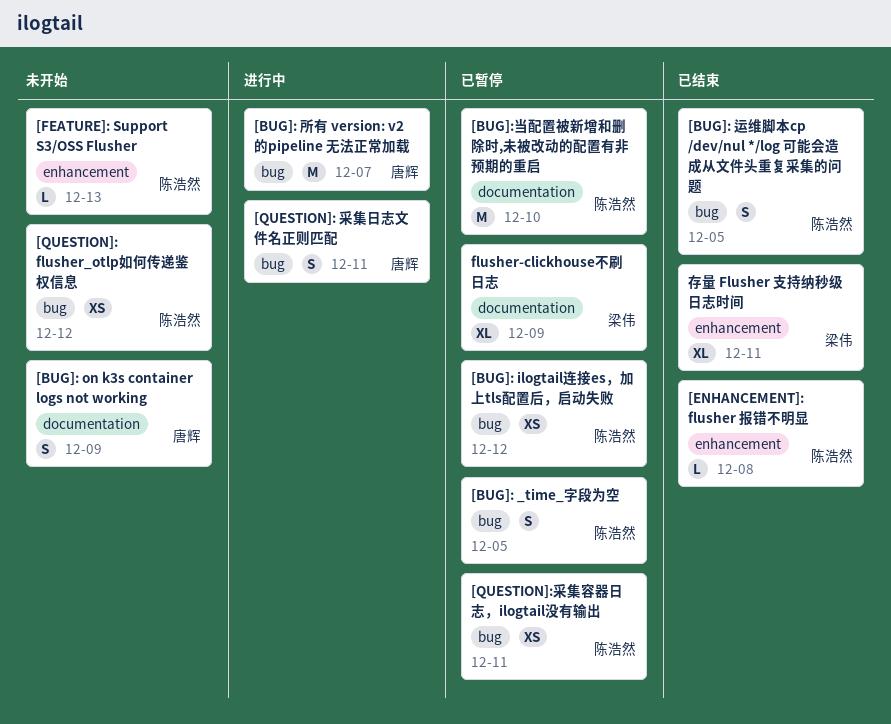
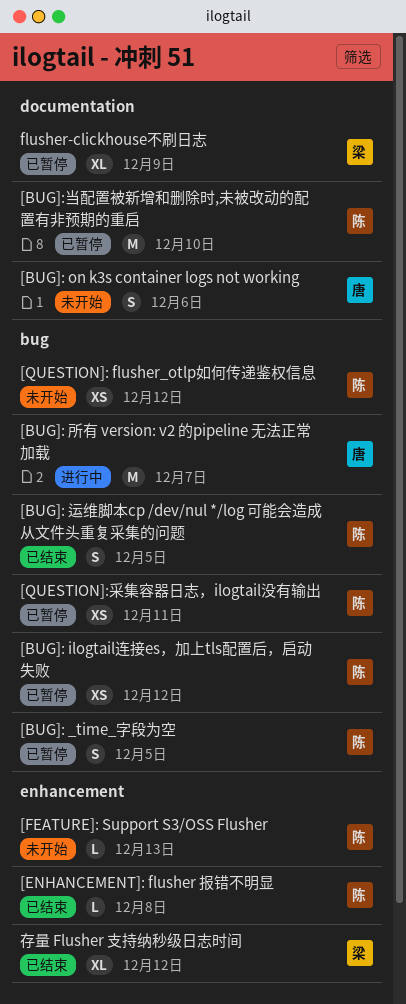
[BUG]: on k3s container logs not working, due: Dec 9 -> Dec 6
[QUESTION]: 采集日志文件名正则匹配: present -> none
存量 Flusher 支持纳秒级日志时间, due: Dec 11 -> Dec 12

